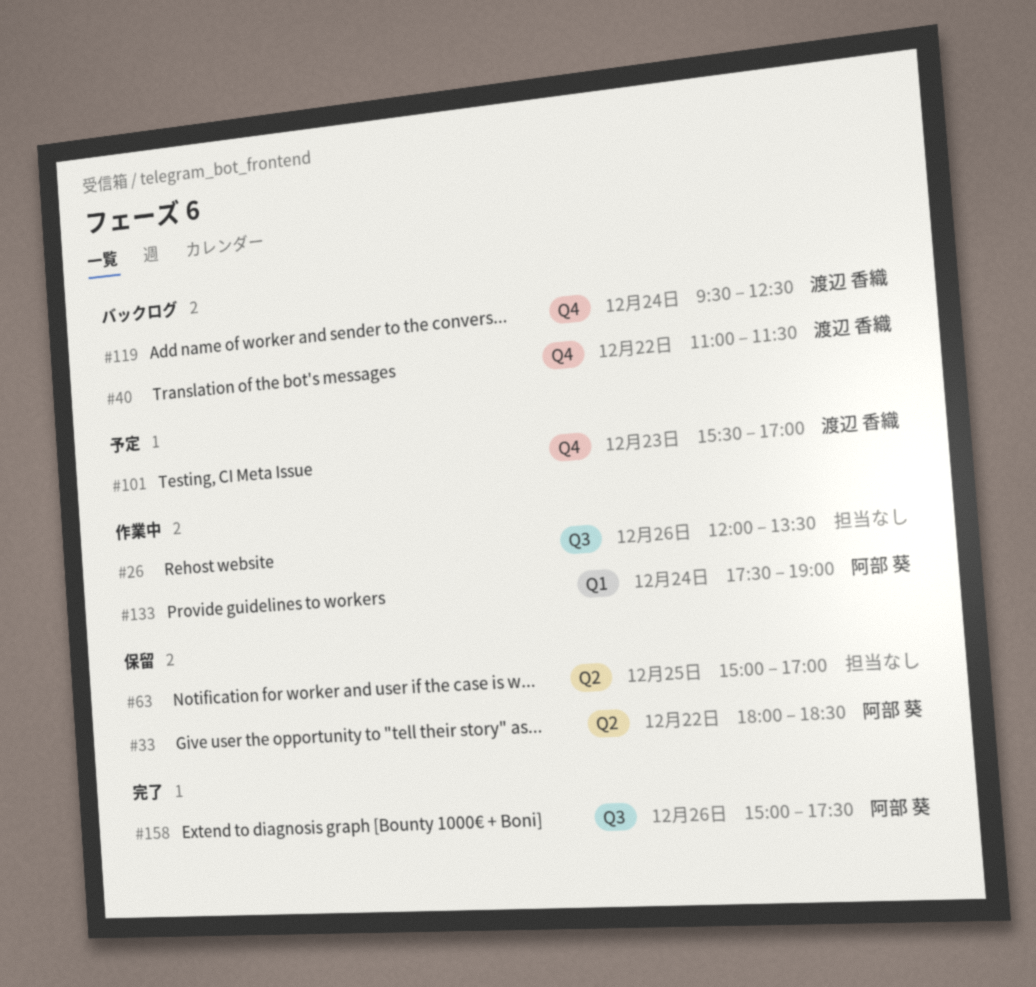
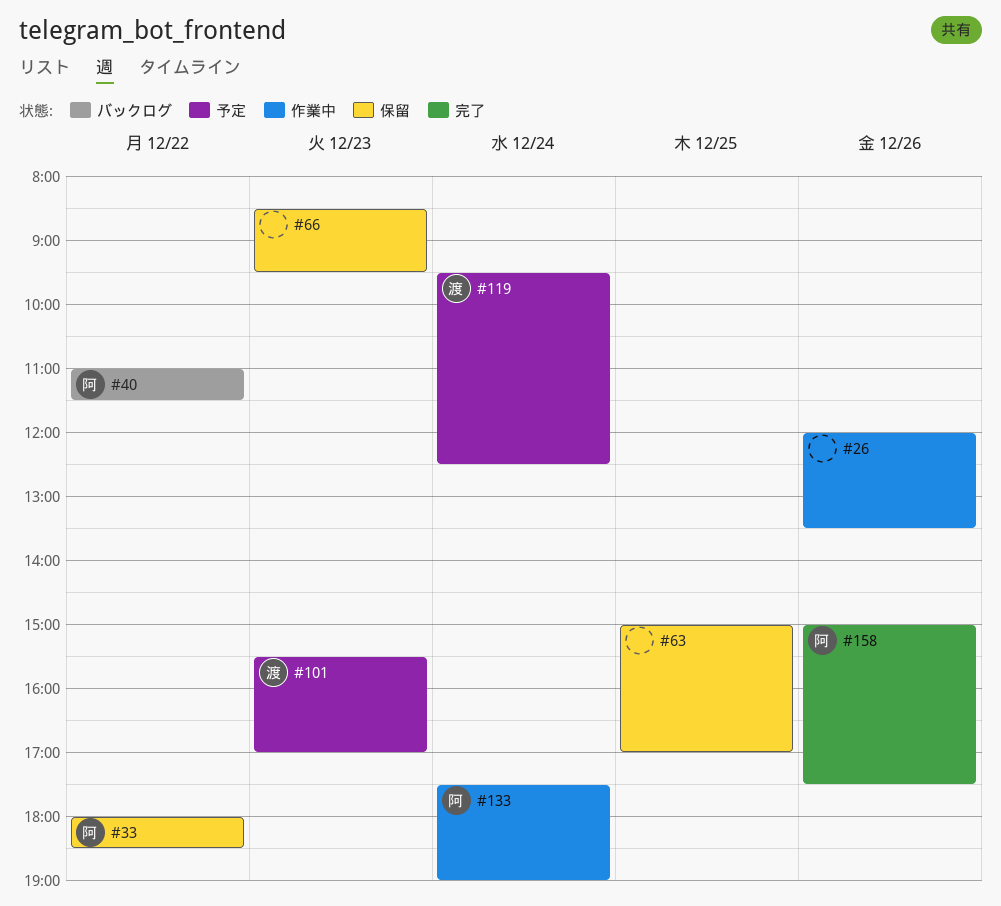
#40, owner: 渡辺 香織 -> 阿部 葵
#66: none -> present
#119, status: バックログ -> 予定

